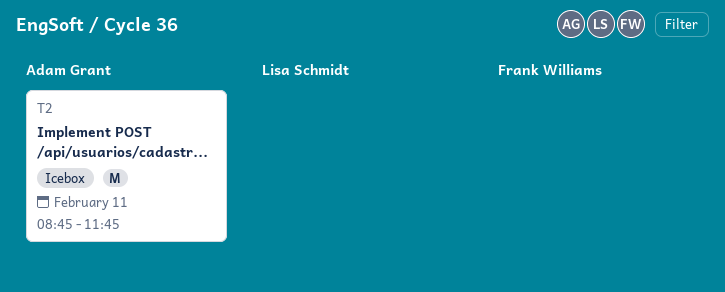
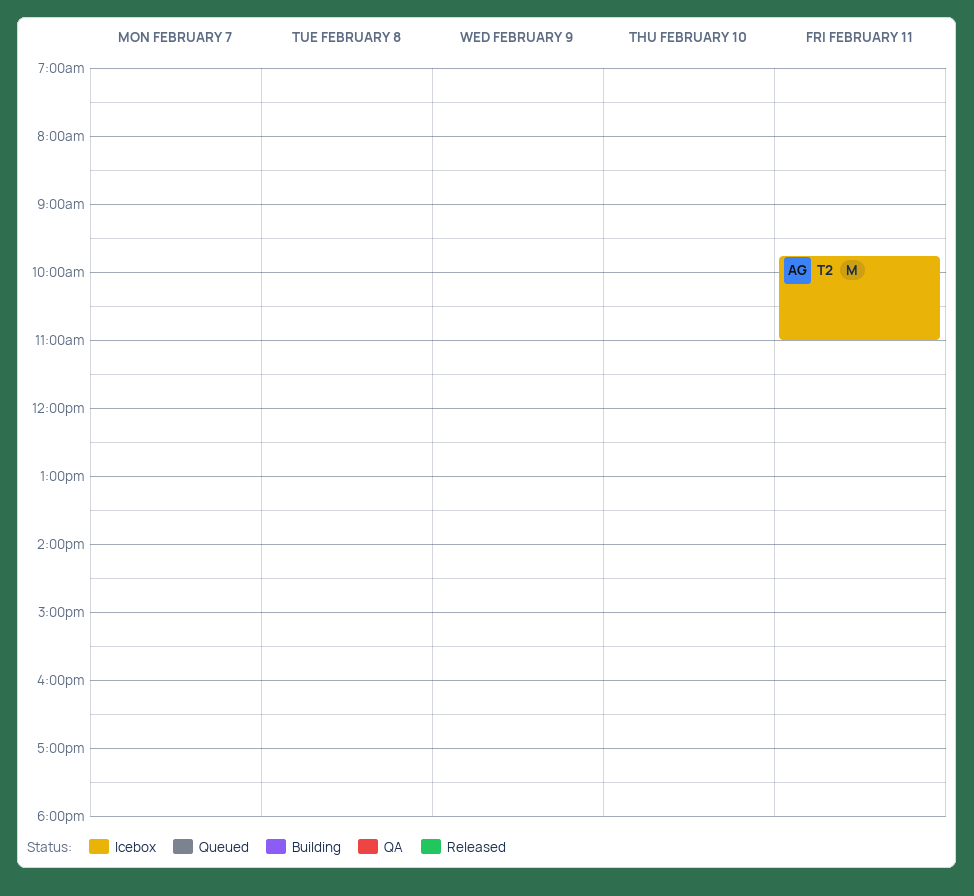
T2, begins: 08:45 -> 09:45
T2, ends: 11:45 -> 11:00

